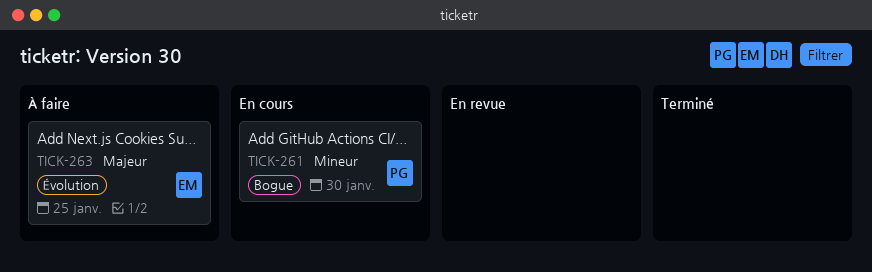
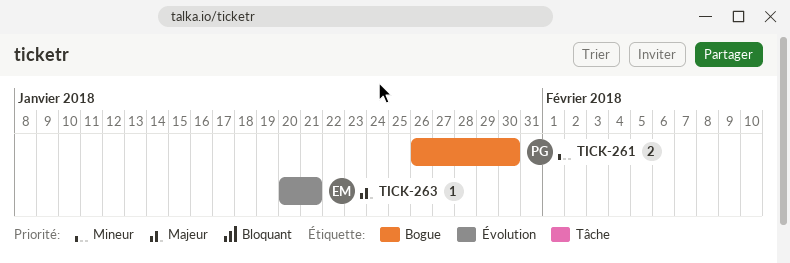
TICK-263, due: Jan 25 -> Jan 21

